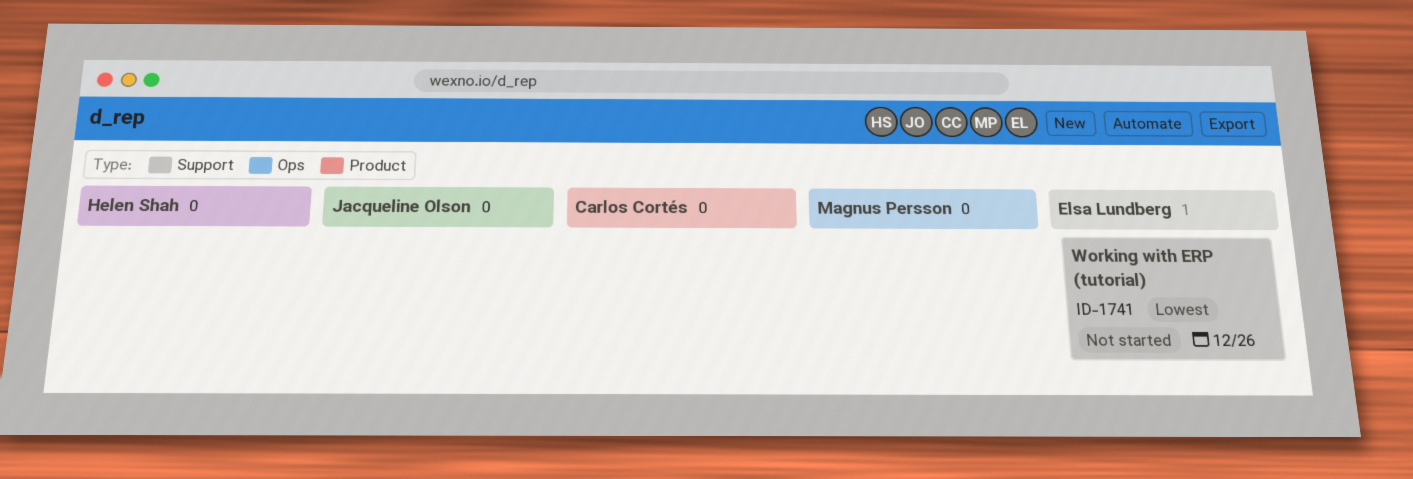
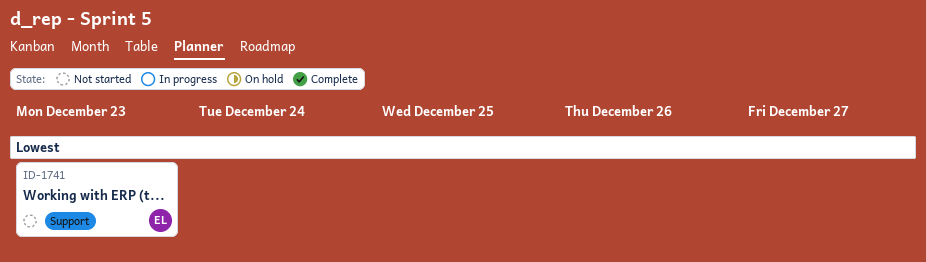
ID-1741, due: Dec 26 -> Dec 23

